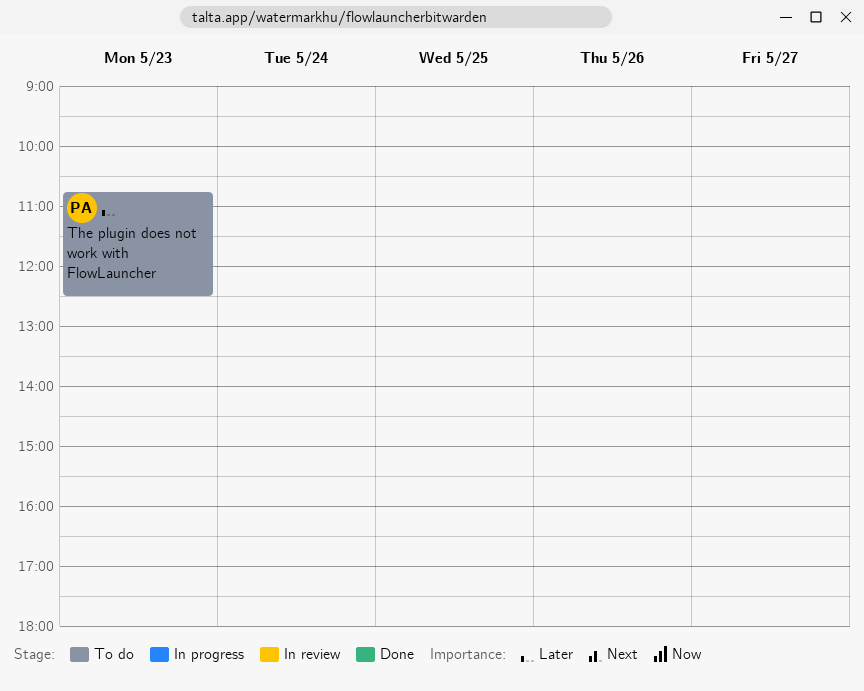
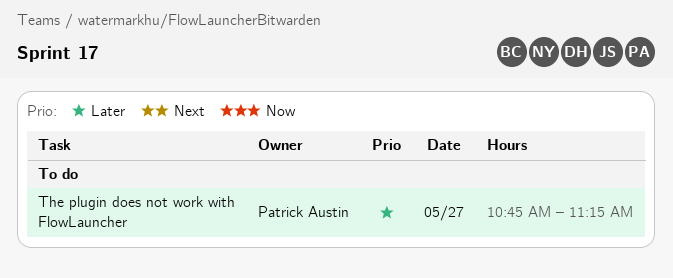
The plugin does not work with FlowLauncher, day: May 23 -> May 27
The plugin does not work with FlowLauncher, ends: 12:30 -> 11:15

